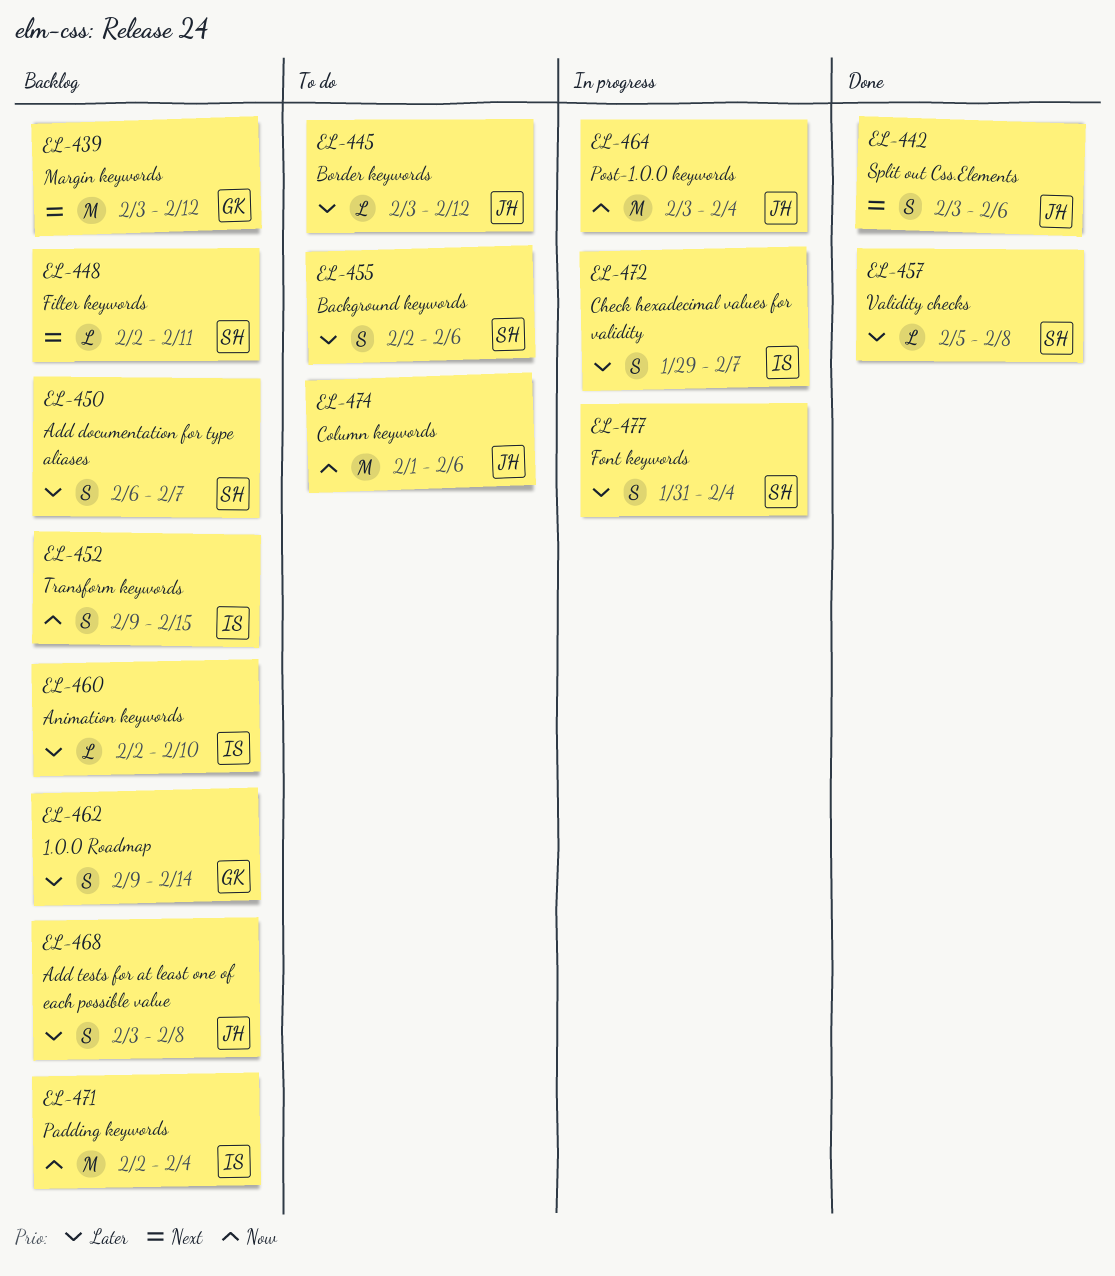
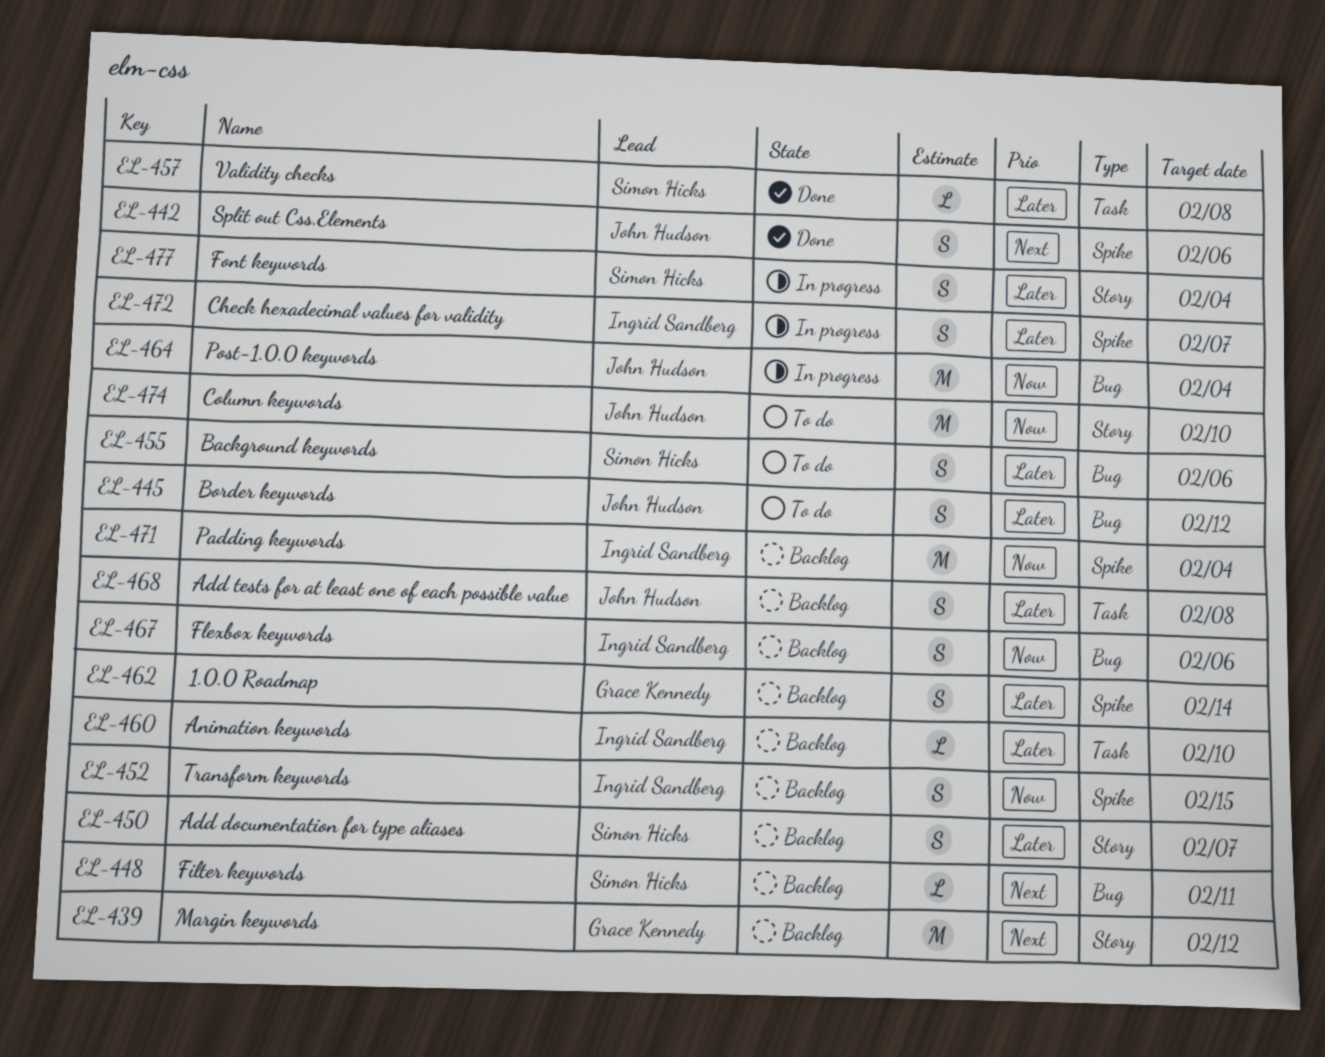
EL-445, estimate: L -> S
EL-467: none -> present
EL-474, due: Feb 6 -> Feb 10

